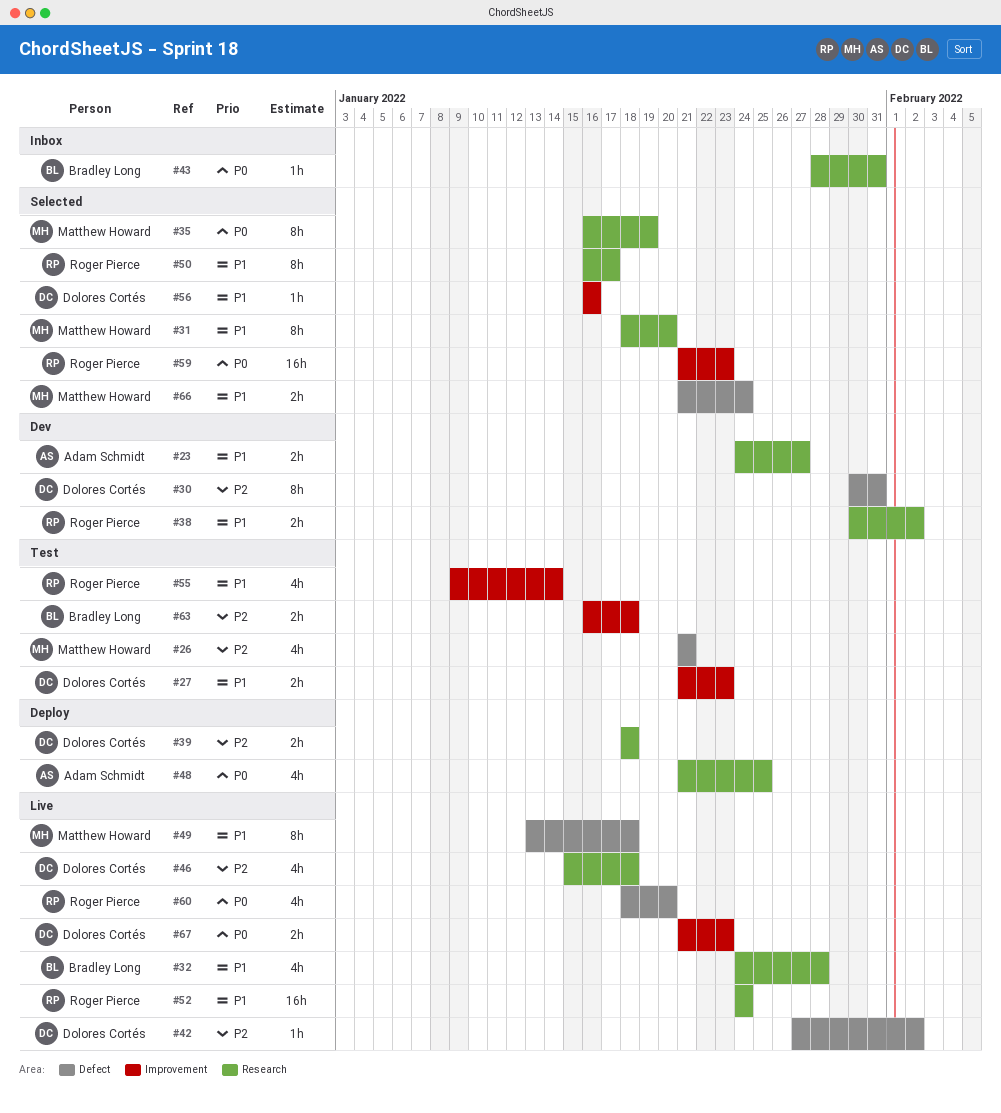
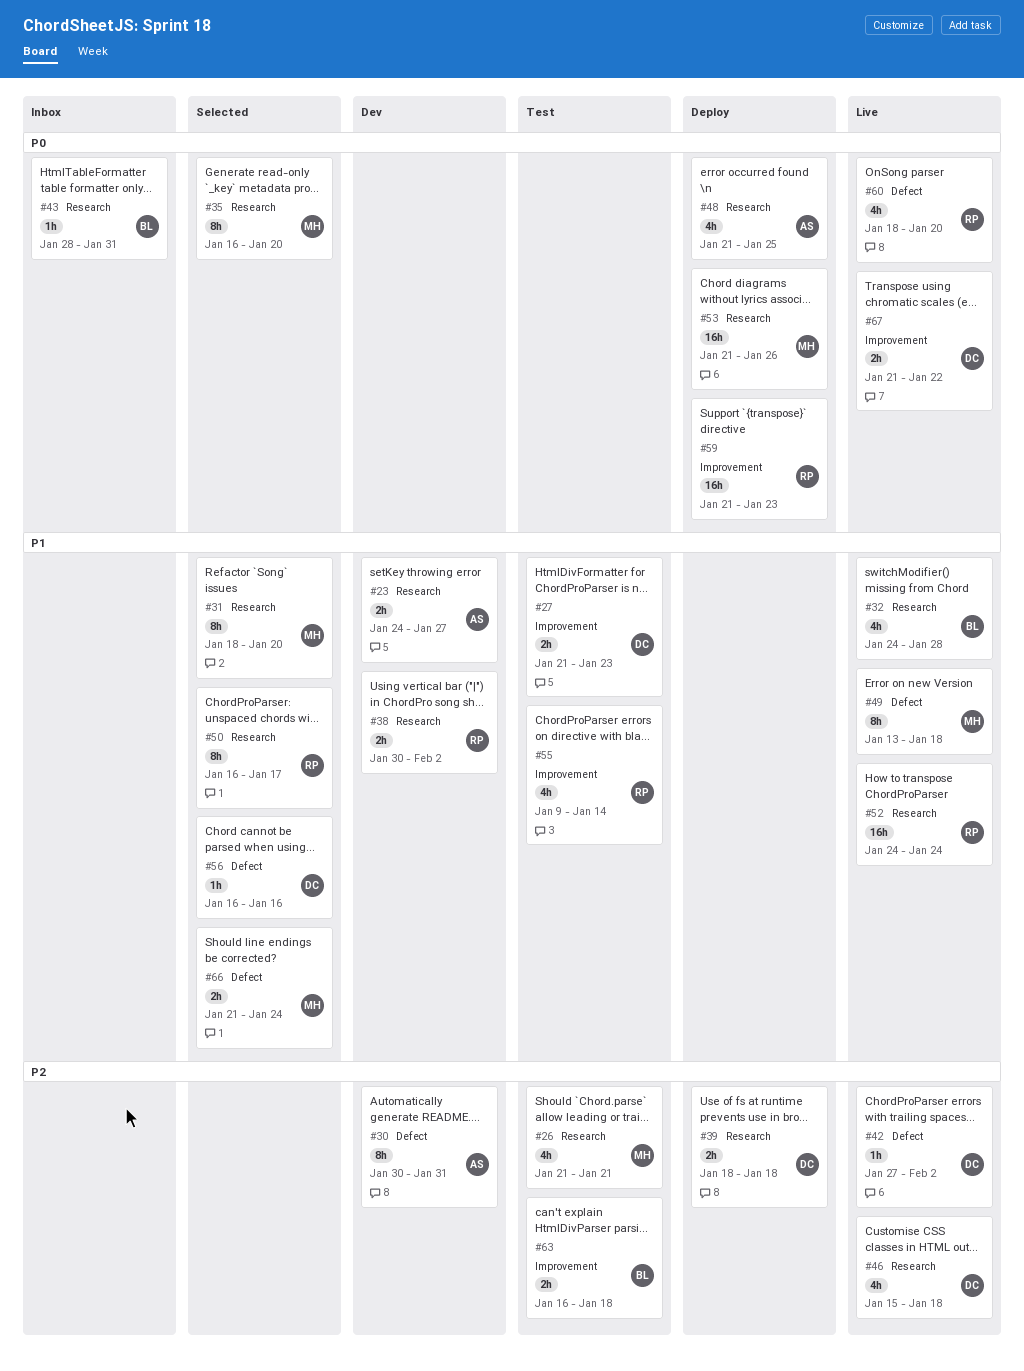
#26, label: Defect -> Research
#30, owner: Dolores Cortés -> Adam Schmidt
#35, due: Jan 19 -> Jan 20
#53: none -> present
#56, label: Improvement -> Defect
#59, status: Selected -> Deploy
#67, due: Jan 23 -> Jan 22

